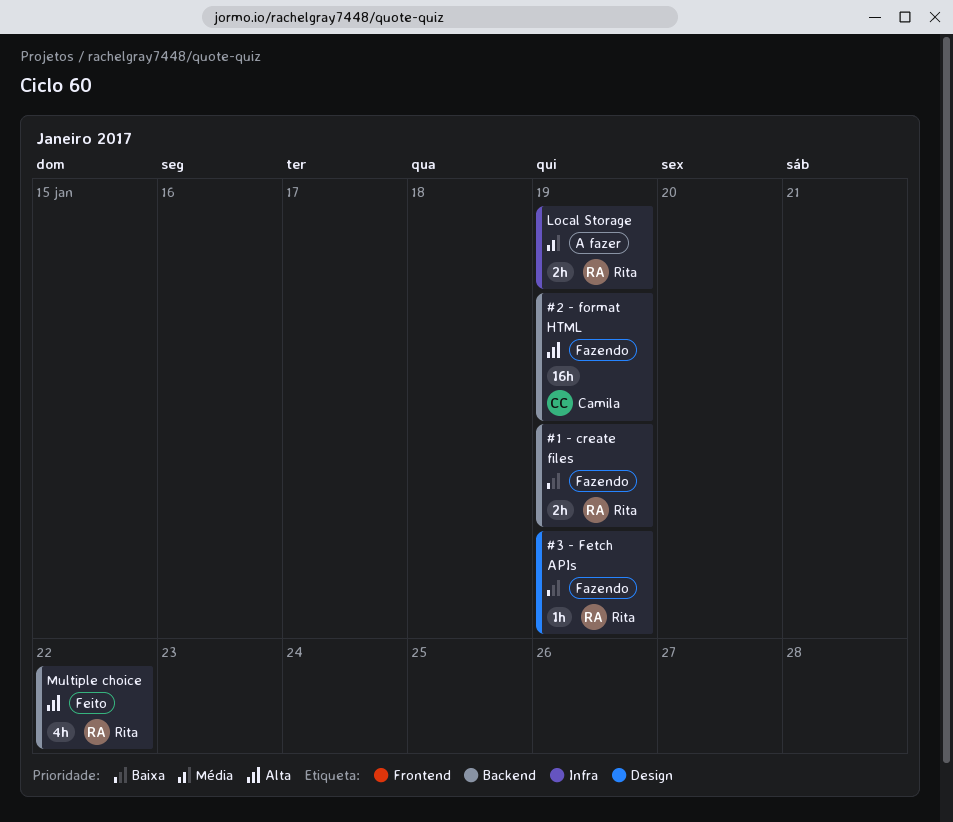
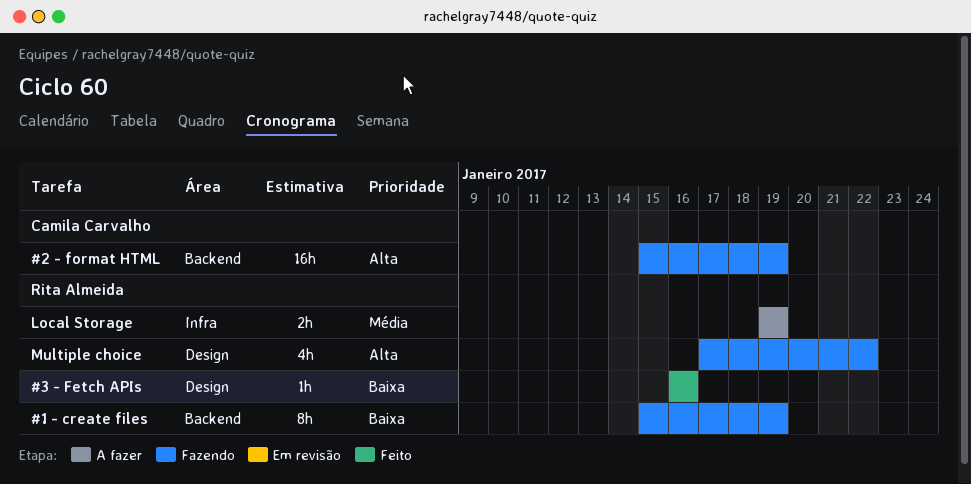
#1 - create files, estimate: 2h -> 8h
#3 - Fetch APIs, status: Fazendo -> Feito
#3 - Fetch APIs, due: Jan 19 -> Jan 16
Multiple choice, status: Feito -> Fazendo
Multiple choice, label: Backend -> Design

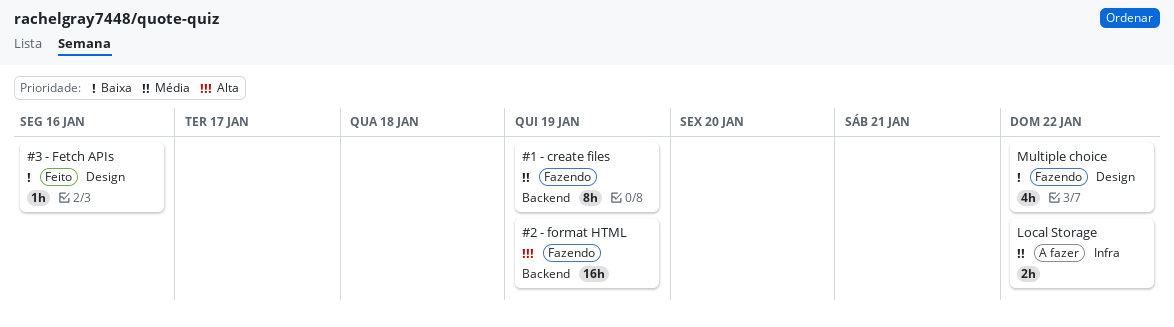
#1 - create files, priority: Baixa -> Média
Local Storage, due: Jan 19 -> Jan 22
Multiple choice, priority: Alta -> Baixa

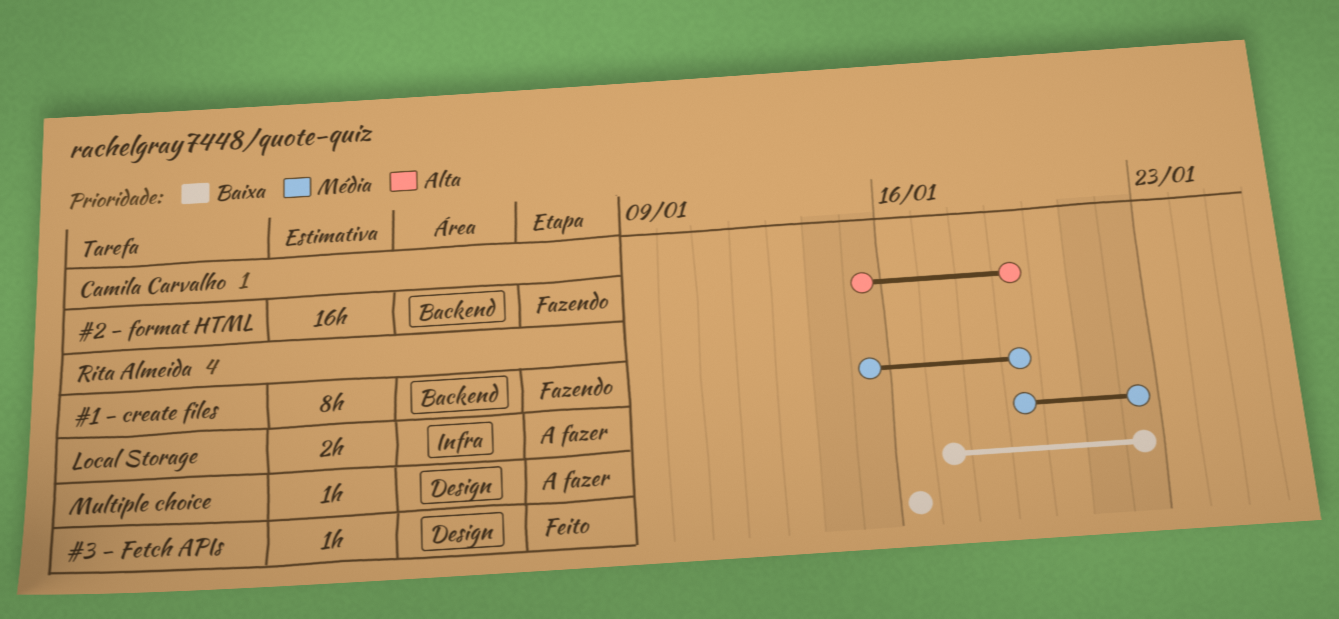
Multiple choice, status: Fazendo -> A fazer
Multiple choice, estimate: 4h -> 1h

